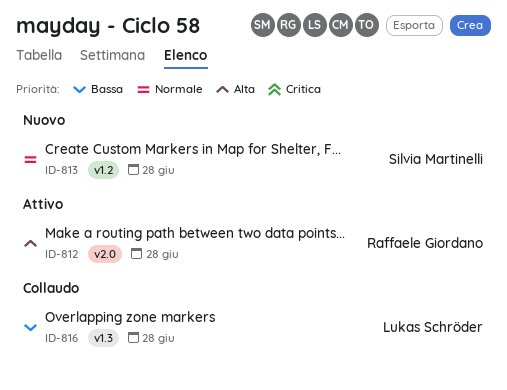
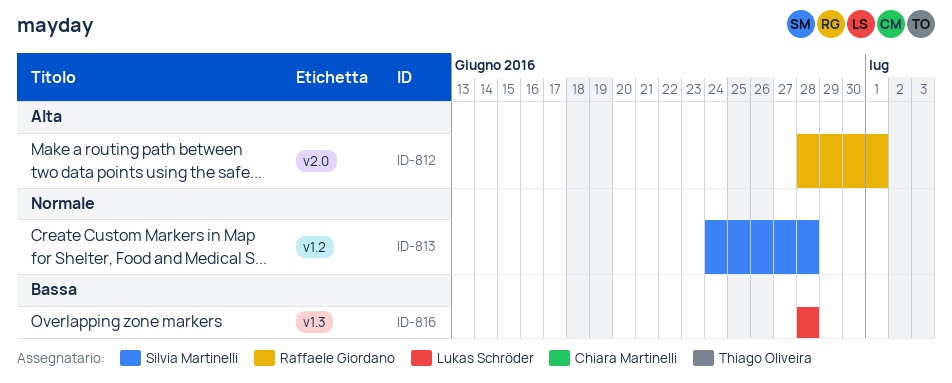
ID-812, due: Jun 28 -> Jul 1

